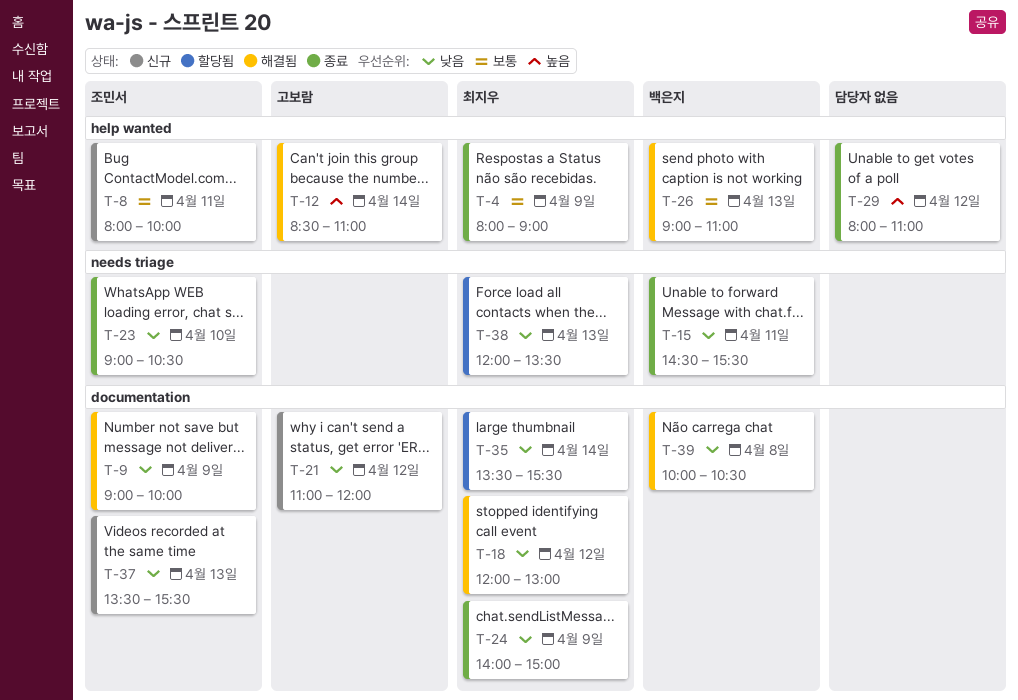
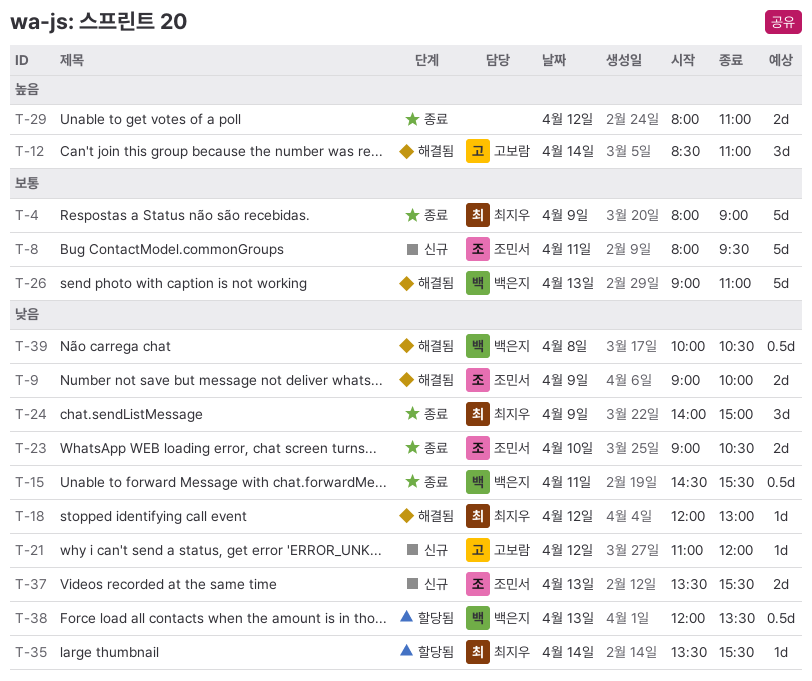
T-8, ends: 10:00 -> 09:30
T-38, owner: 최지우 -> 백은지

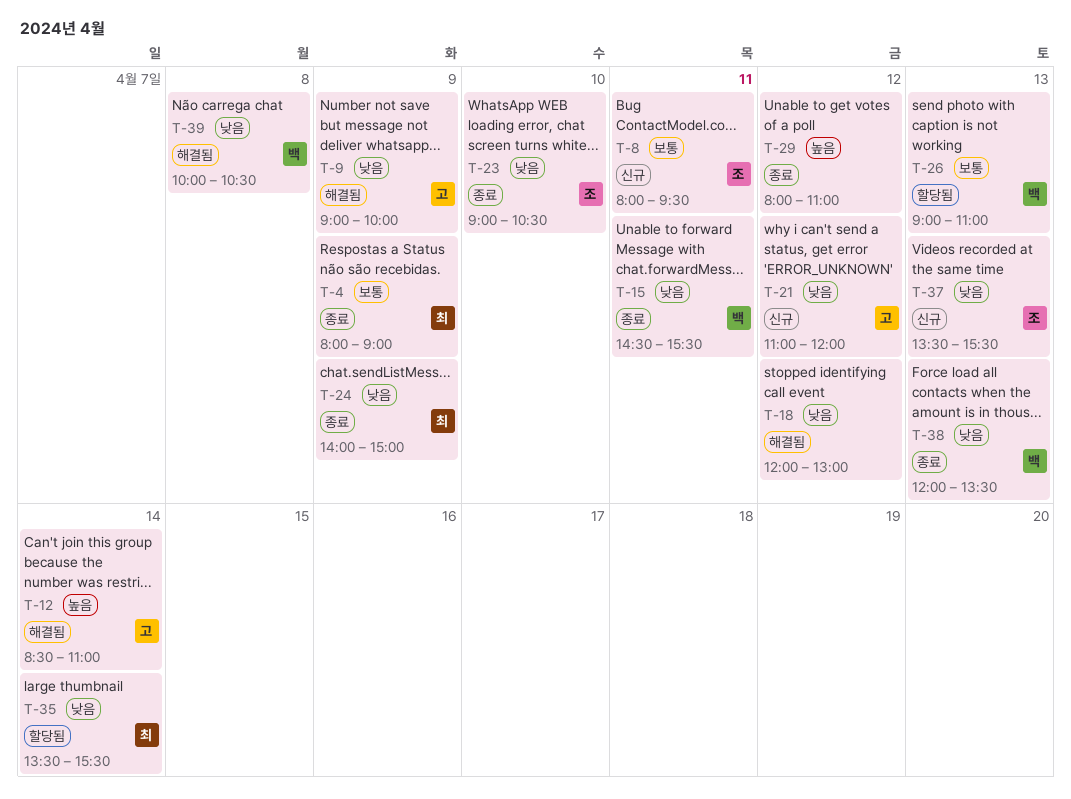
T-9, owner: 조민서 -> 고보람
T-18, owner: 최지우 -> none
T-26, status: 해결됨 -> 할당됨
T-38, status: 할당됨 -> 종료

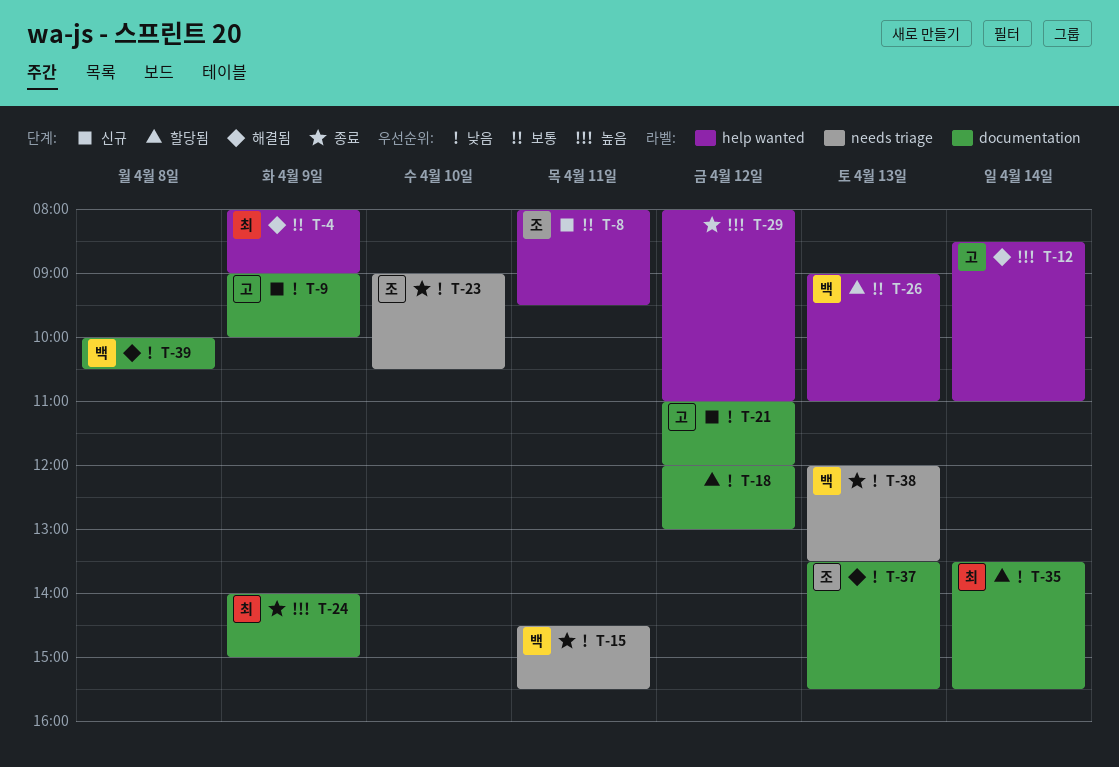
T-4, status: 종료 -> 해결됨
T-9, status: 해결됨 -> 신규
T-18, status: 해결됨 -> 할당됨
T-24, priority: 낮음 -> 높음
T-37, status: 신규 -> 해결됨

